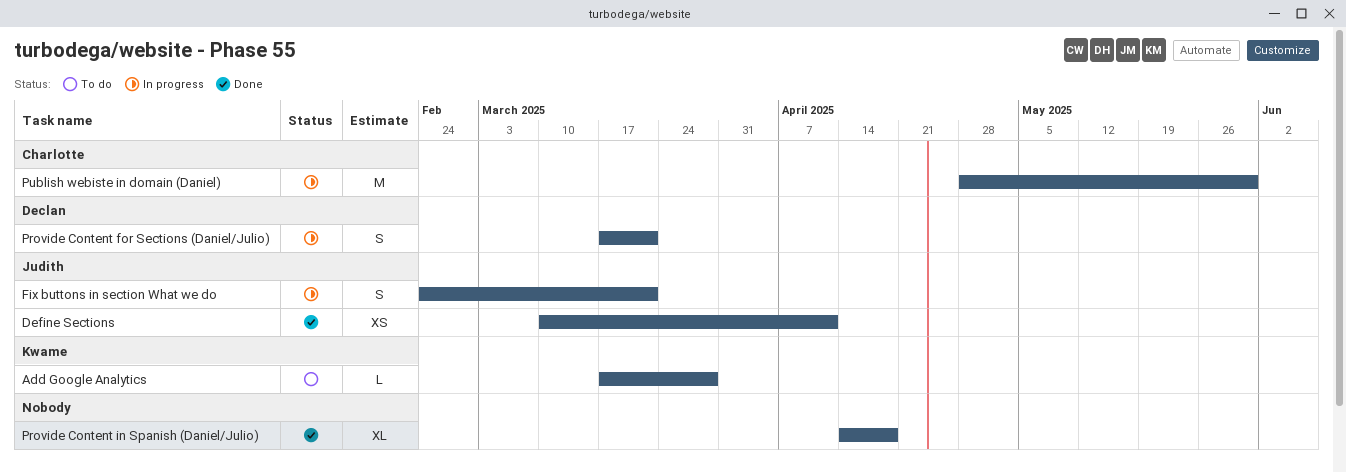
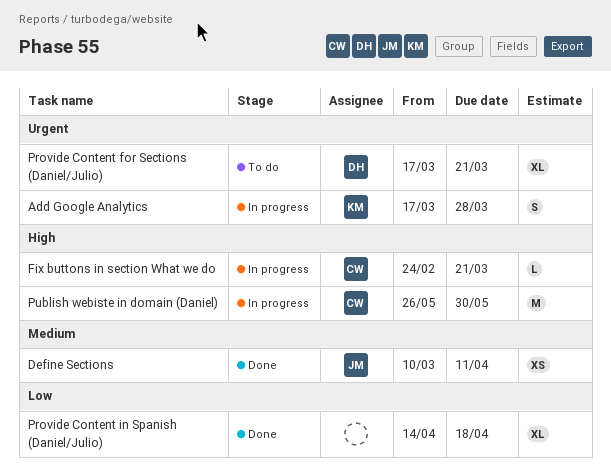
Add Google Analytics, status: To do -> In progress
Add Google Analytics, estimate: L -> S
Fix buttons in section What we do, owner: Judith -> Charlotte
Fix buttons in section What we do, estimate: S -> L
Provide Content for Sections (Daniel/Julio), status: In progress -> To do
Provide Content for Sections (Daniel/Julio), estimate: S -> XL
Publish webiste in domain (Daniel), start: Apr 28 -> May 26

